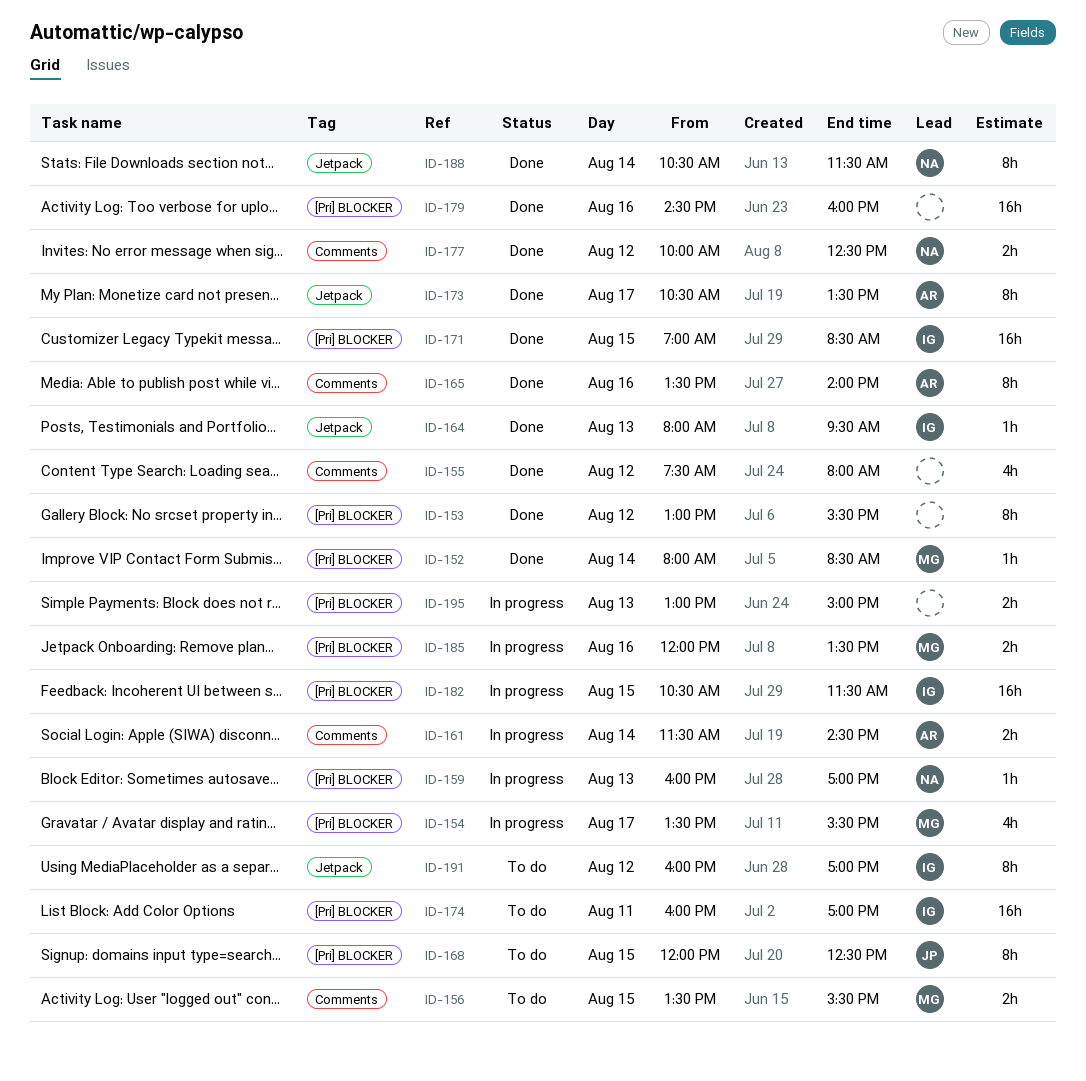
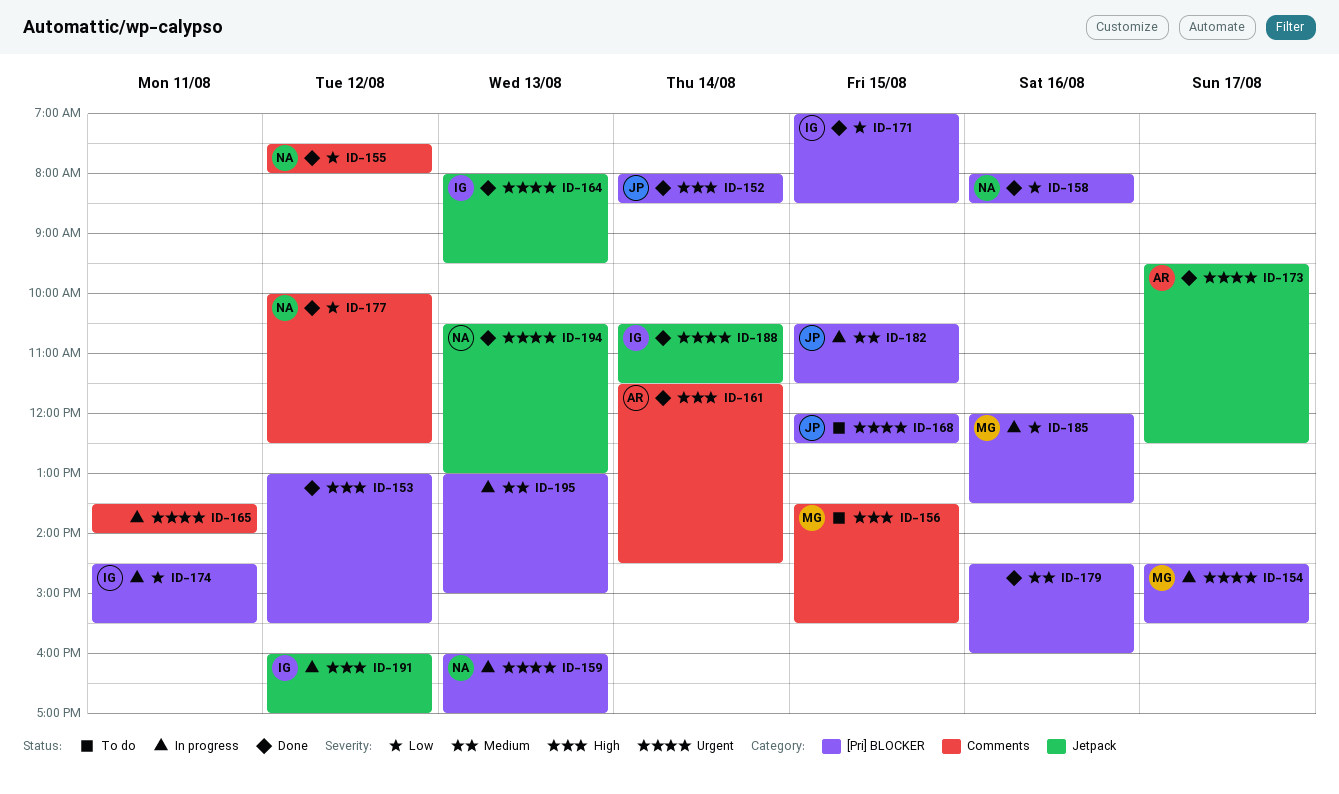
ID-152, owner: MG -> JP
ID-154, begins: 13:30 -> 14:30
ID-155, owner: none -> NA
ID-158: none -> present
ID-161, status: In progress -> Done
ID-165, status: Done -> In progress
ID-165, owner: AR -> none
ID-165, day: Aug 16 -> Aug 11
ID-173, begins: 10:30 -> 09:30
ID-173, ends: 13:30 -> 12:30
ID-174, status: To do -> In progress
ID-174, begins: 16:00 -> 14:30
ID-174, ends: 17:00 -> 15:30
ID-182, owner: IG -> JP
ID-188, owner: NA -> IG
ID-191, status: To do -> In progress
ID-194: none -> present

